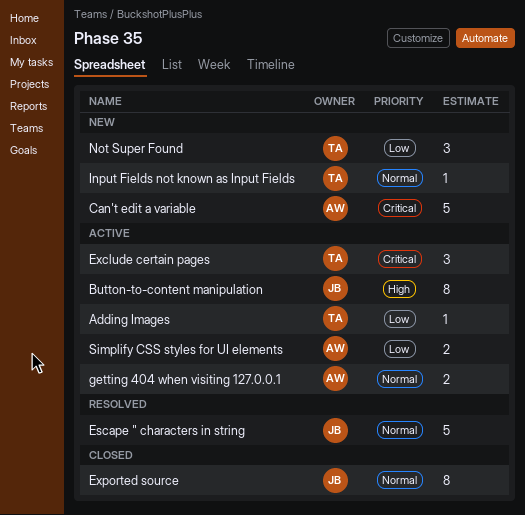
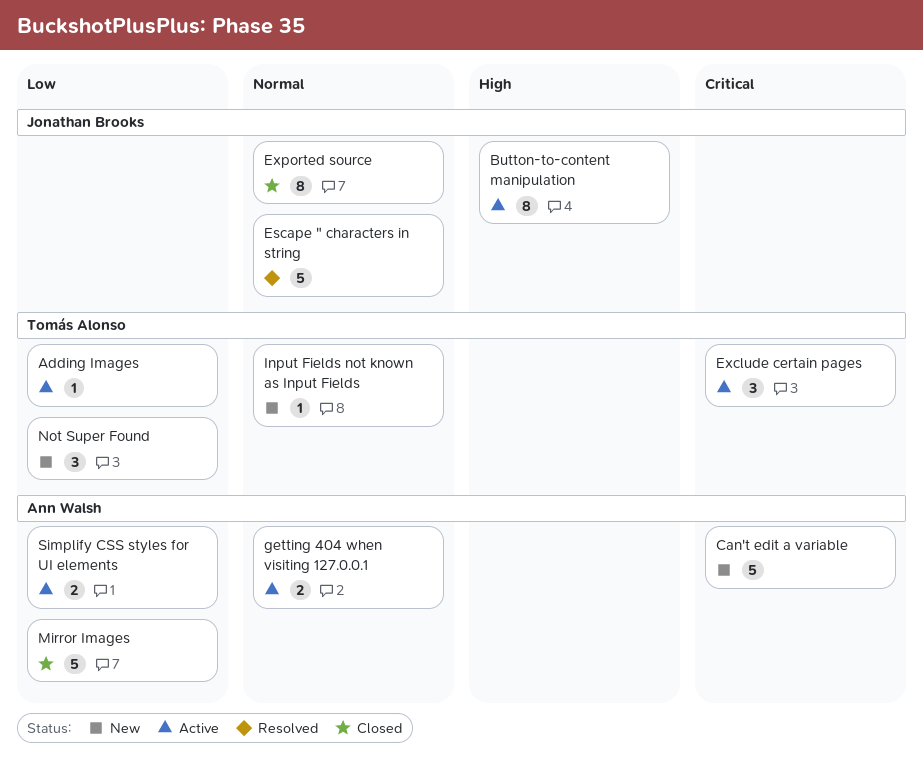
Mirror Images: none -> present

